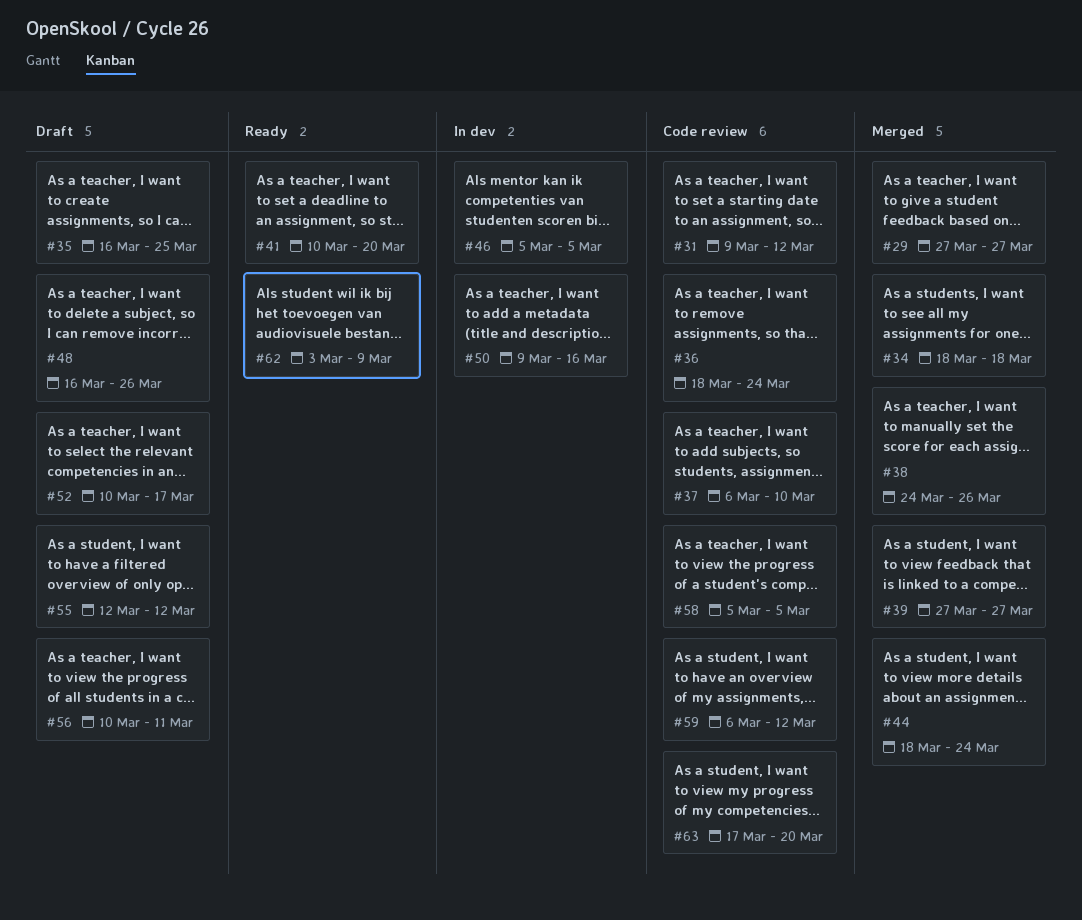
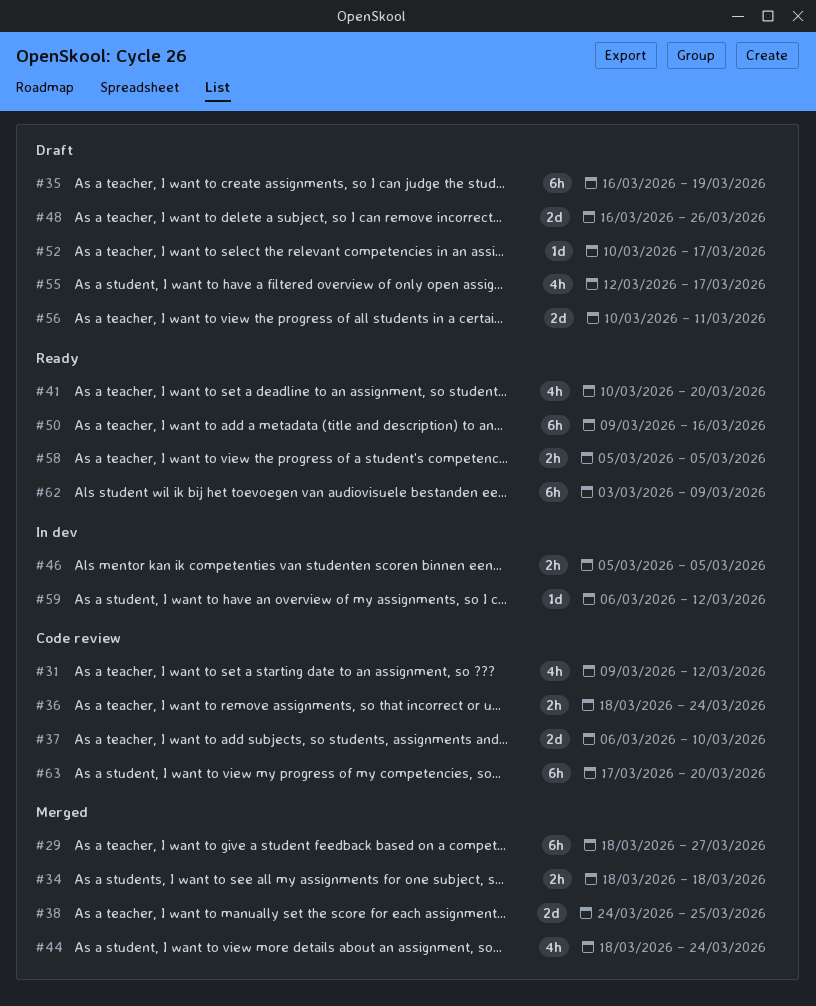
#29, start: Mar 27 -> Mar 18
#35, due: Mar 25 -> Mar 19
#38, due: Mar 26 -> Mar 25
#39: present -> none
#50, status: In dev -> Ready
#55, due: Mar 12 -> Mar 17
#58, status: Code review -> Ready
#59, status: Code review -> In dev

